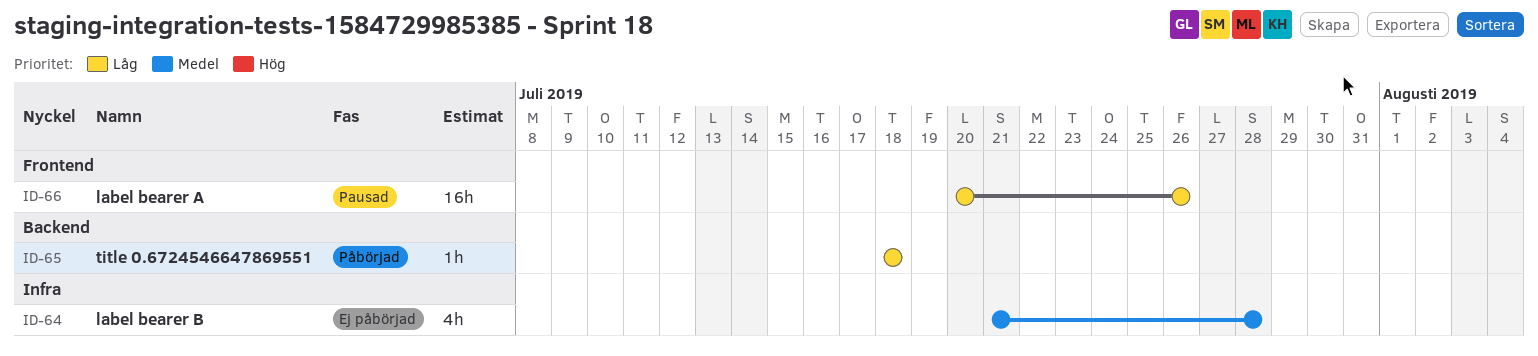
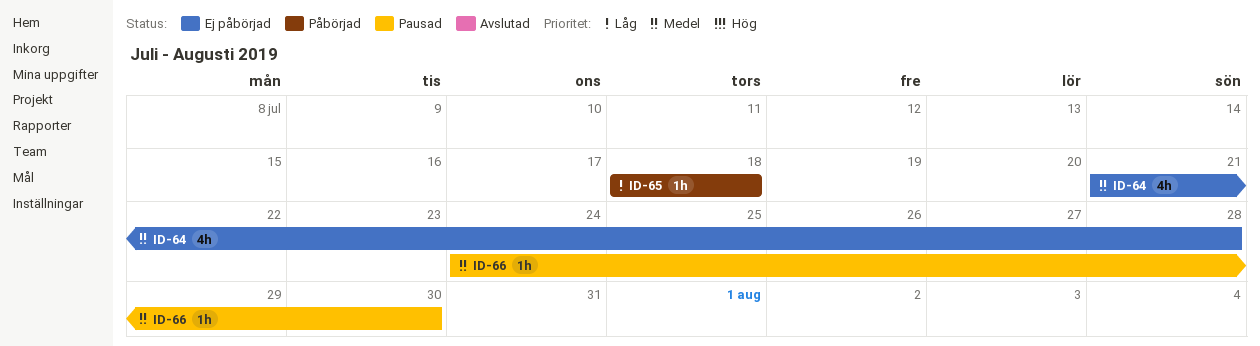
ID-66, priority: Låg -> Medel
ID-66, estimate: 16h -> 1h
ID-66, start: Jul 20 -> Jul 24
ID-66, due: Jul 26 -> Jul 30

